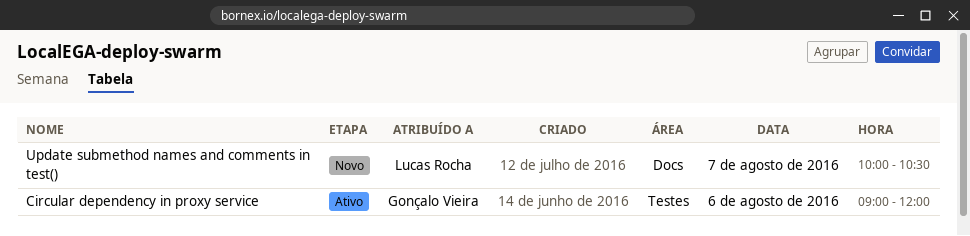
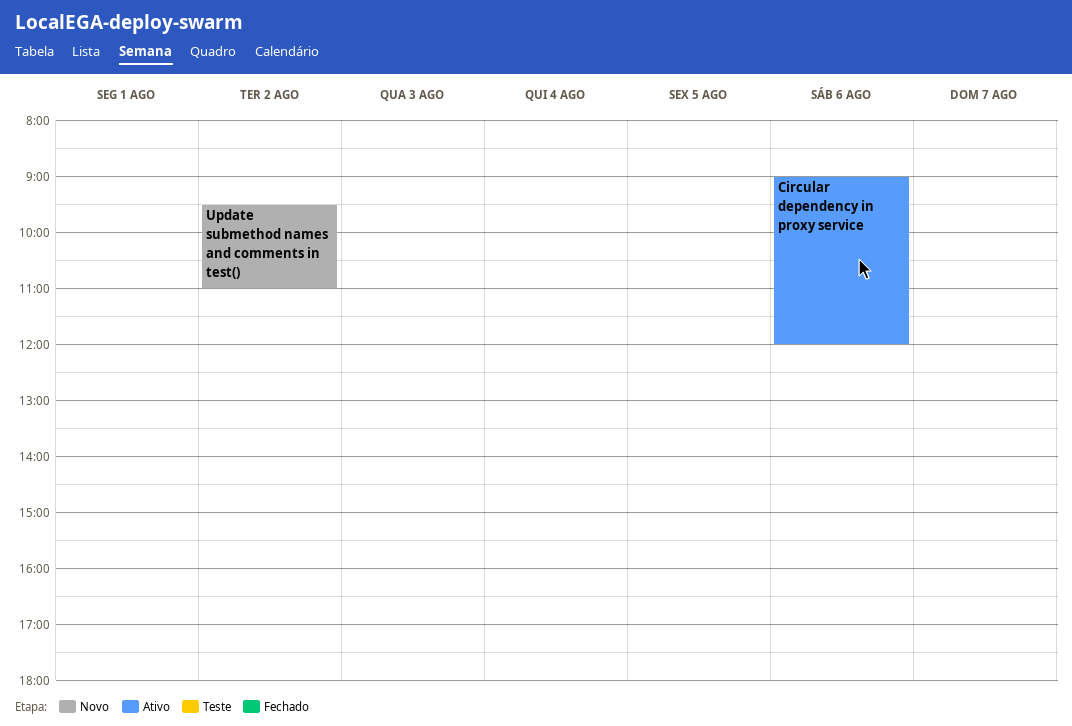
Update submethod names and comments in test(), day: Aug 7 -> Aug 2
Update submethod names and comments in test(), begins: 10:00 -> 09:30
Update submethod names and comments in test(), ends: 10:30 -> 11:00

